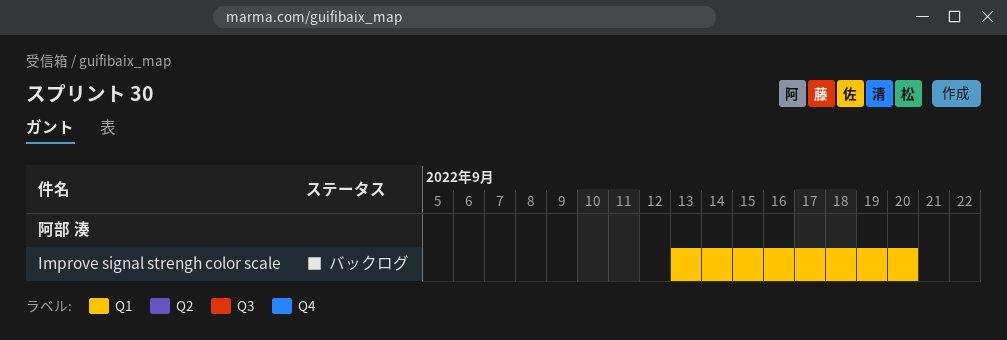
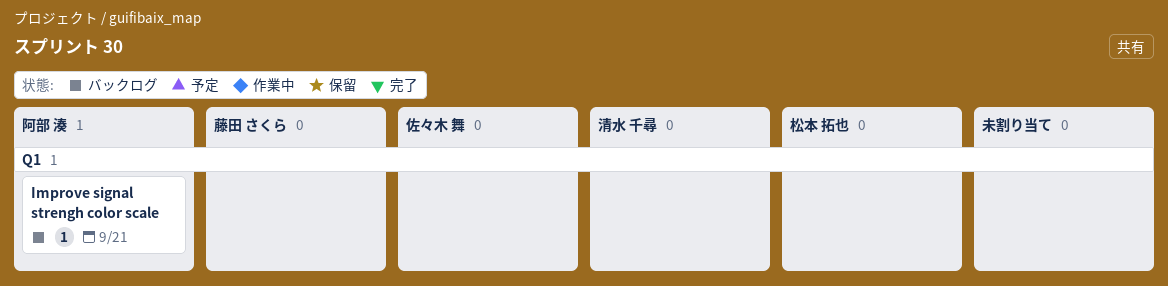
Improve signal strengh color scale, due: Sep 20 -> Sep 21

